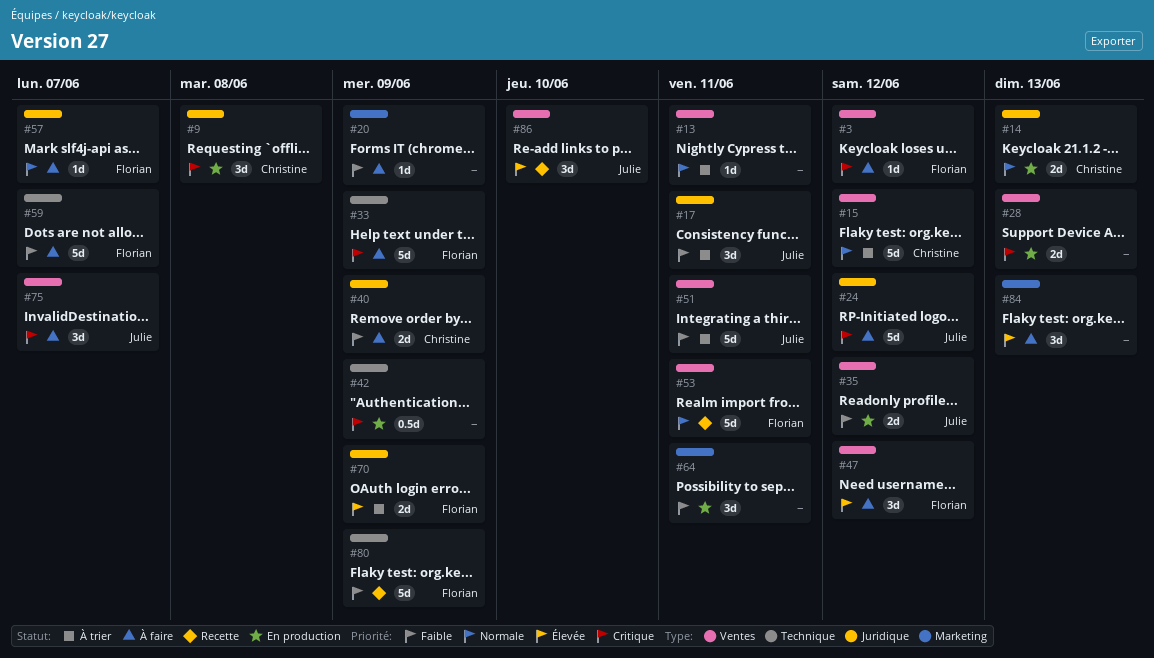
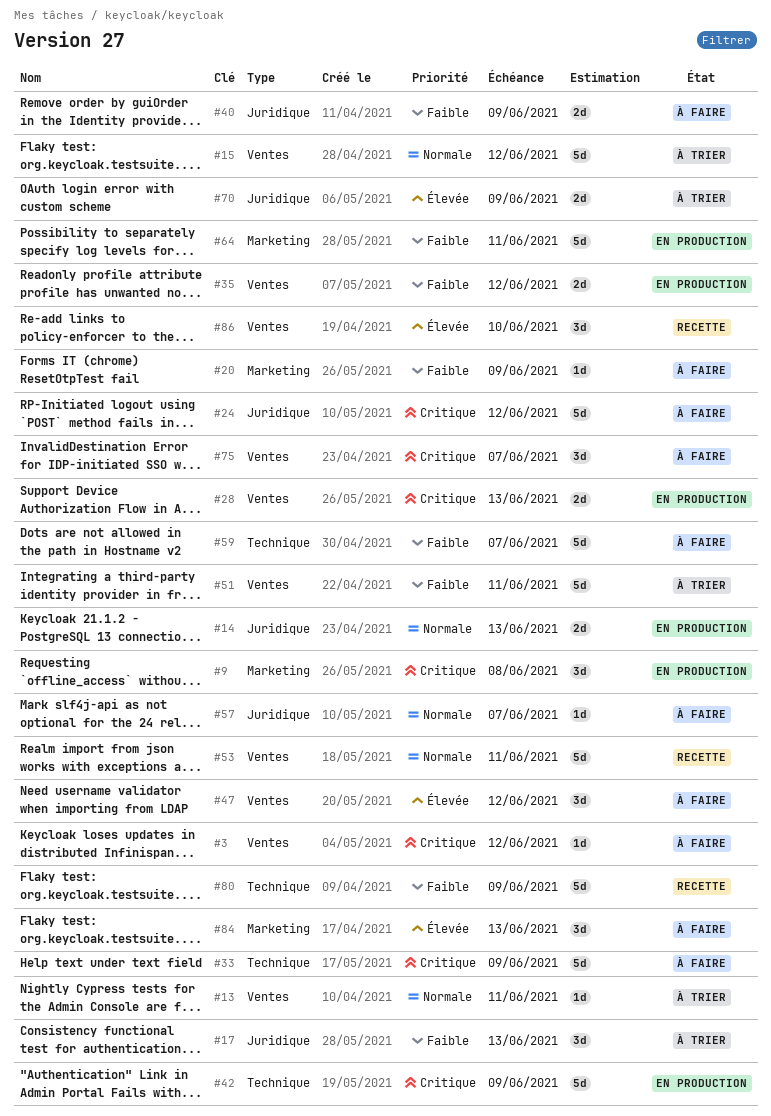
#9, label: Juridique -> Marketing
#17, due: Jun 11 -> Jun 13
#42, estimate: 0.5d -> 5d
#64, estimate: 3d -> 5d

